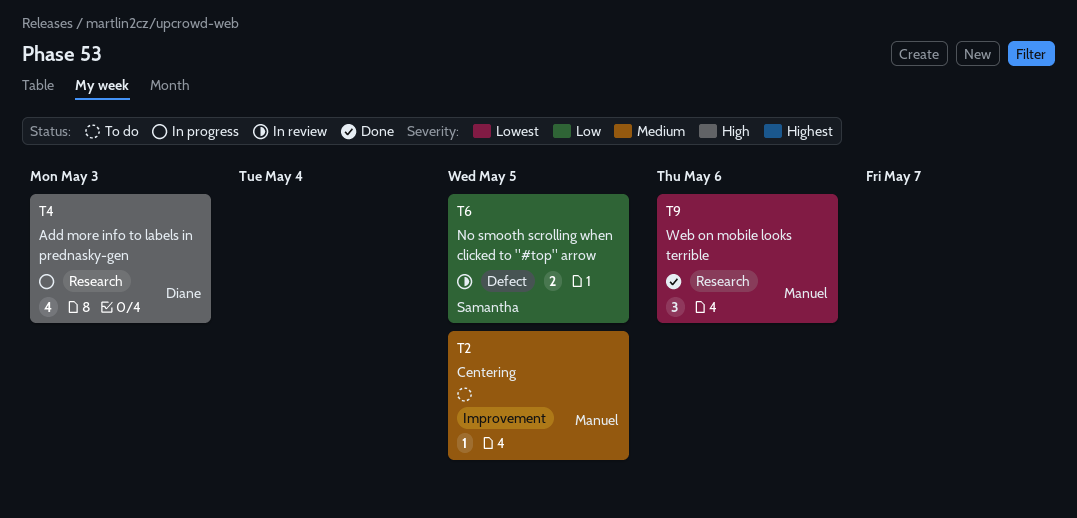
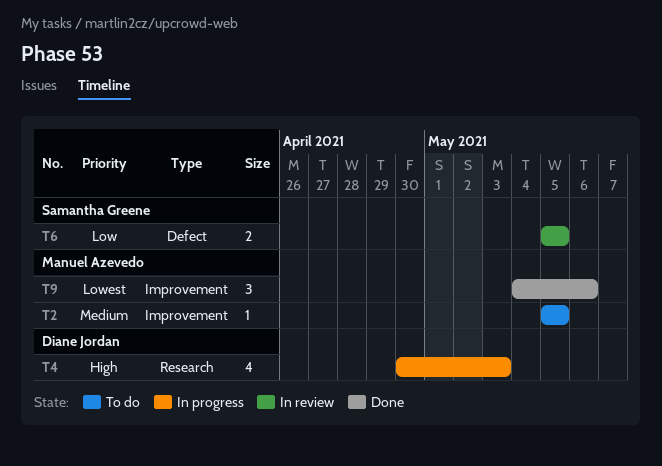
T9, label: Research -> Improvement

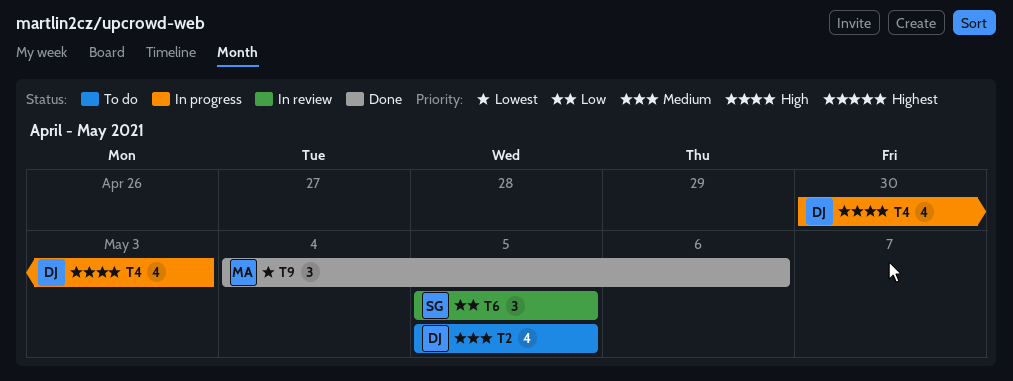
T2, owner: Manuel Azevedo -> Diane Jordan
T2, estimate: 1 -> 4
T6, estimate: 2 -> 3

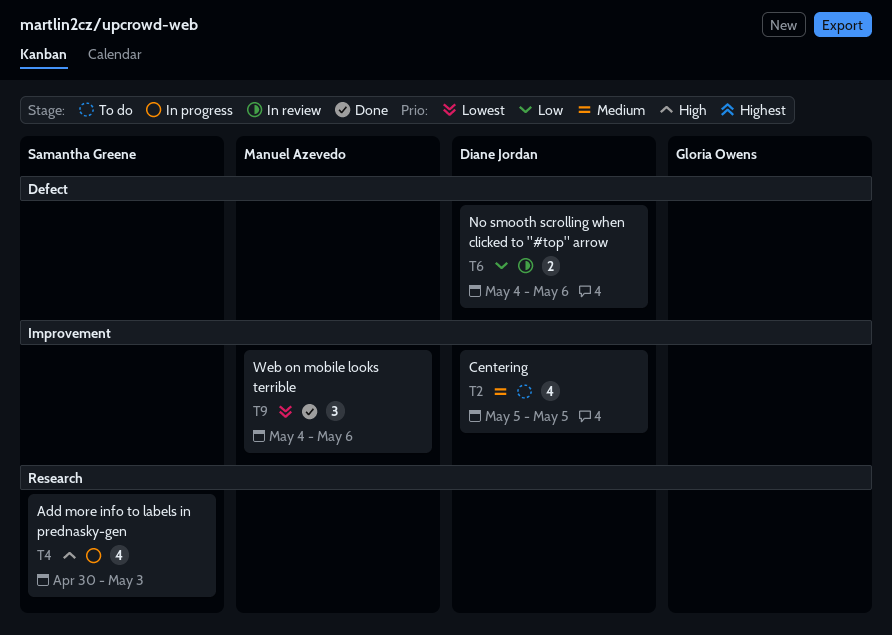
T4, owner: Diane Jordan -> Samantha Greene
T6, owner: Samantha Greene -> Diane Jordan
T6, estimate: 3 -> 2
T6, start: May 5 -> May 4
T6, due: May 5 -> May 6

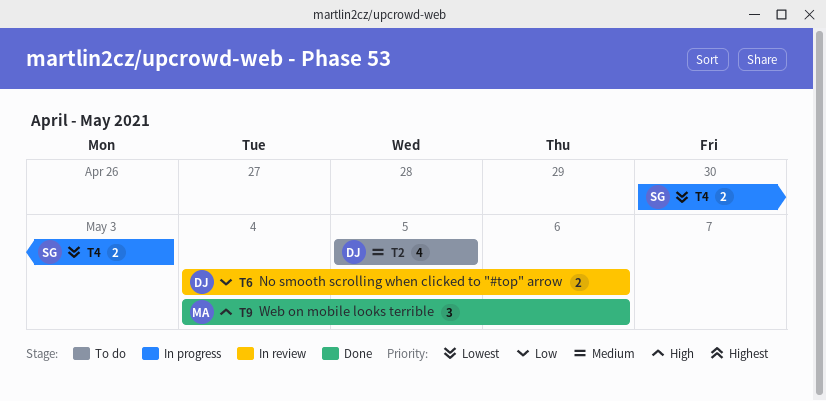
T4, priority: High -> Lowest
T4, estimate: 4 -> 2
T9, priority: Lowest -> High

